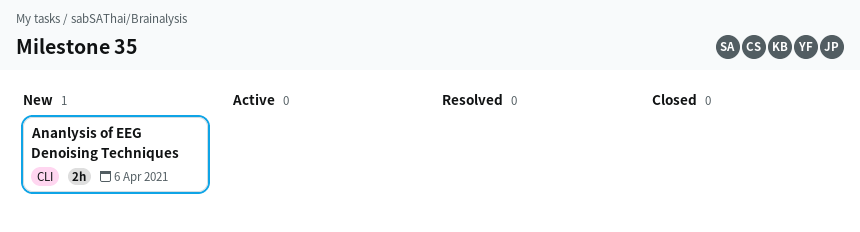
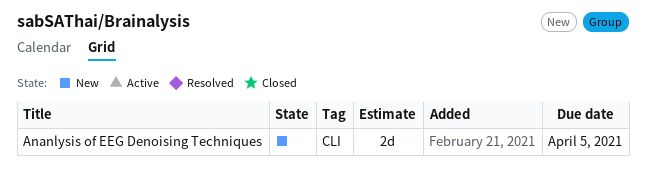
Ananlysis of EEG Denoising Techniques, estimate: 2h -> 2d
Ananlysis of EEG Denoising Techniques, due: Apr 6 -> Apr 5

